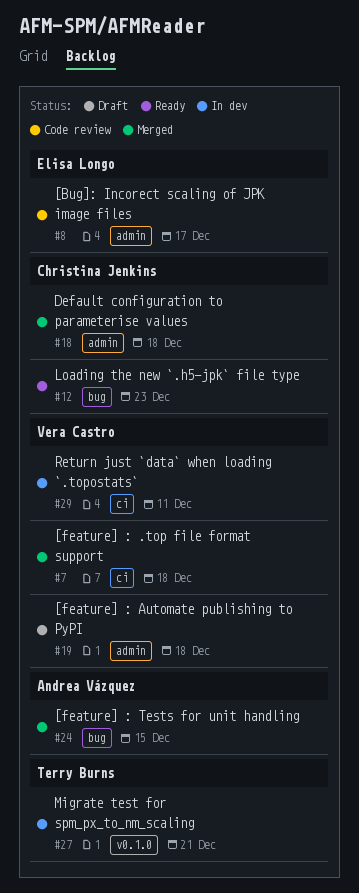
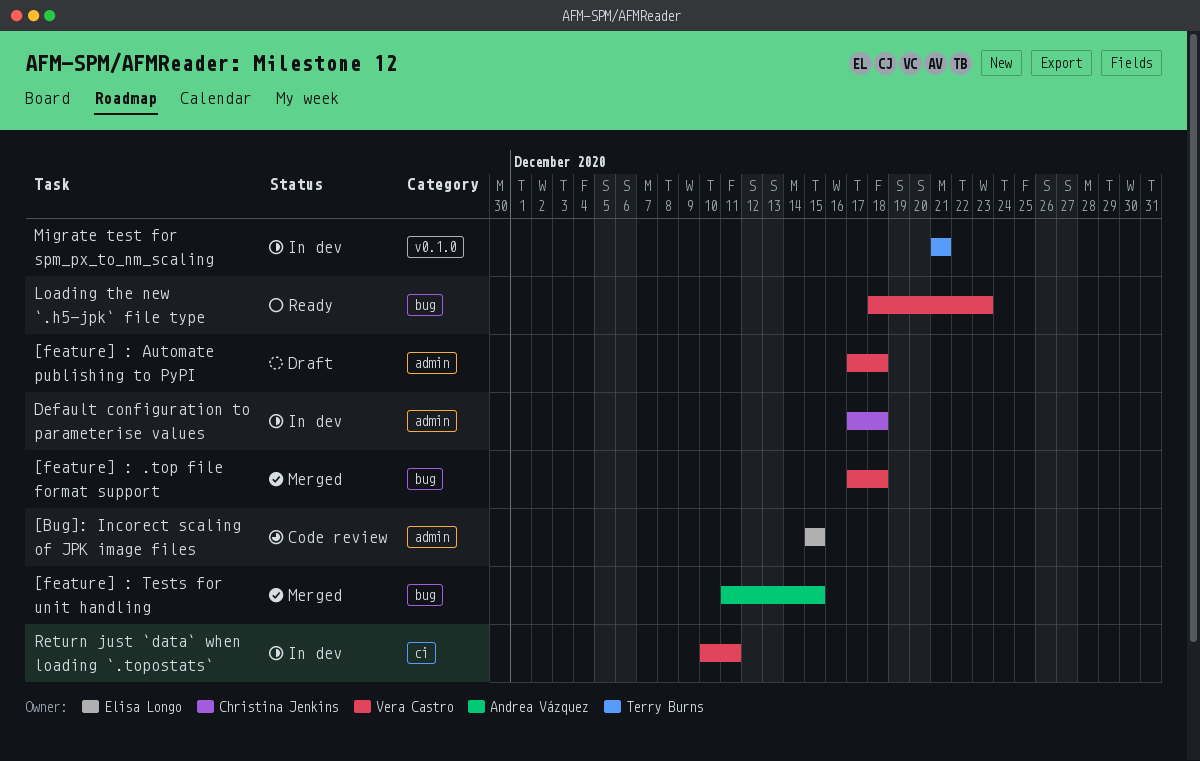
[Bug]: Incorect scaling of JPK image files, due: Dec 17 -> Dec 15
[feature] : .top file format support, label: ci -> bug
Default configuration to parameterise values, status: Merged -> In dev
Loading the new `.h5-jpk` file type, owner: Christina Jenkins -> Vera Castro

